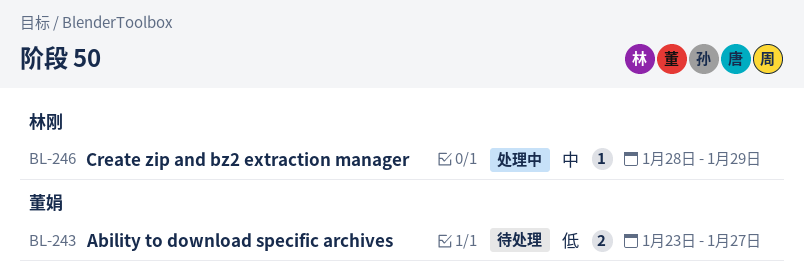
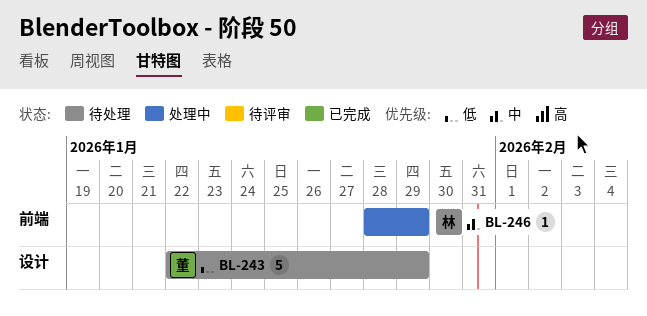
BL-243, estimate: 2 -> 5
BL-243, start: Jan 23 -> Jan 22
BL-243, due: Jan 27 -> Jan 29

